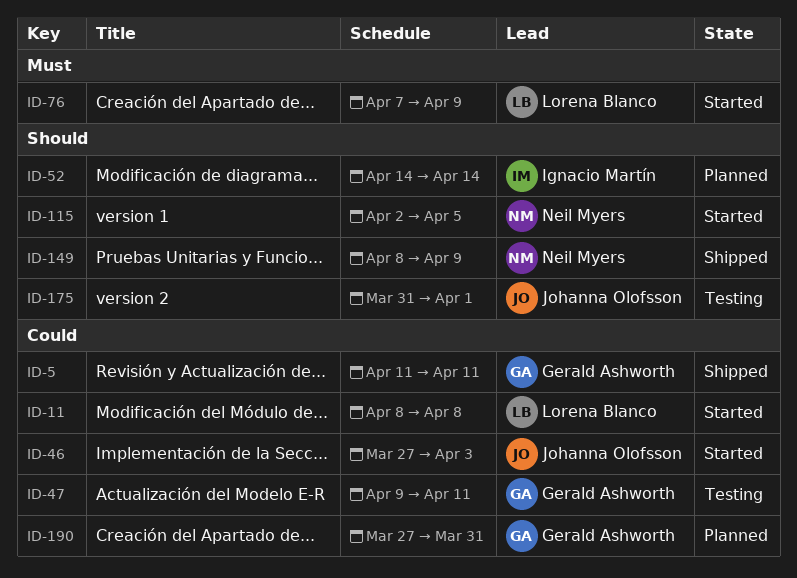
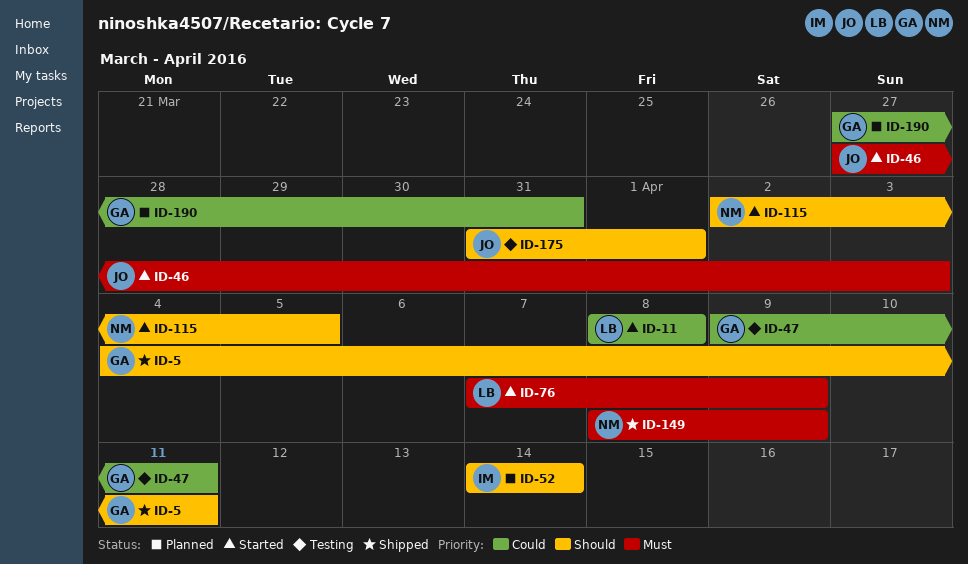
ID-5, priority: Could -> Should
ID-5, start: Apr 11 -> Apr 4
ID-46, priority: Could -> Must
ID-149, priority: Should -> Must

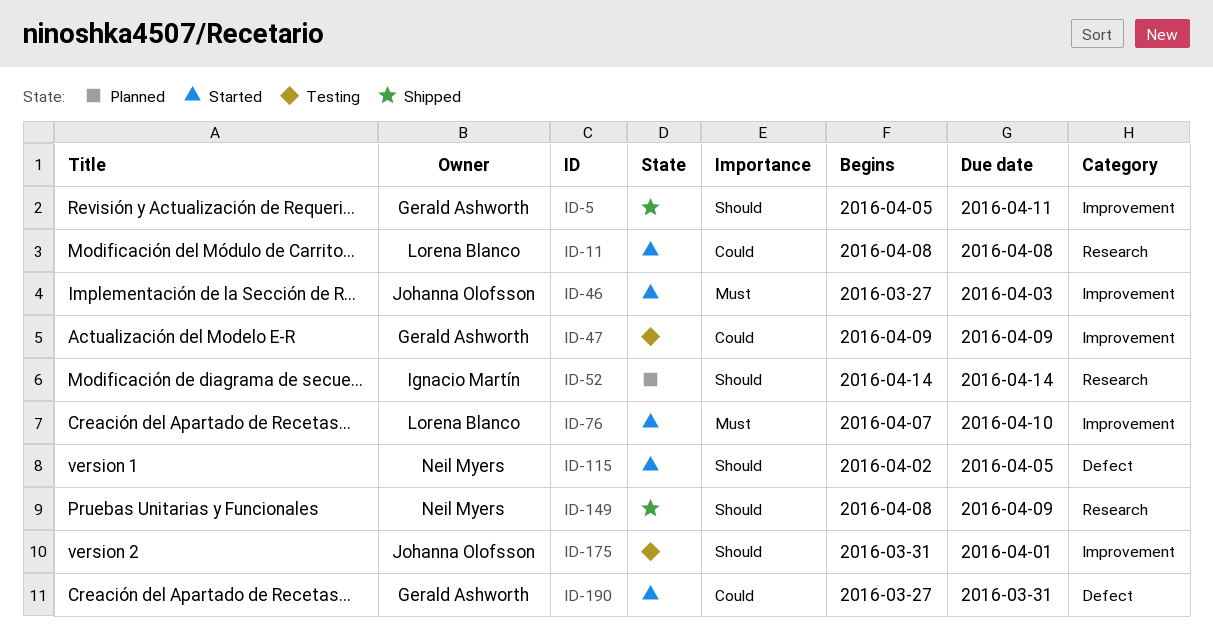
ID-5, start: Apr 4 -> Apr 5
ID-47, due: Apr 11 -> Apr 9
ID-76, due: Apr 9 -> Apr 10
ID-149, priority: Must -> Should
ID-190, status: Planned -> Started

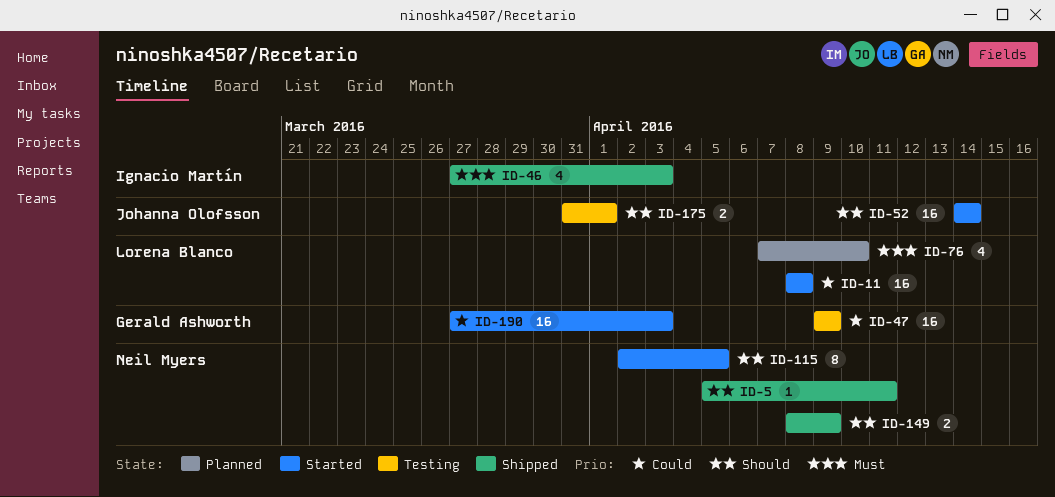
ID-5, owner: Gerald Ashworth -> Neil Myers
ID-46, status: Started -> Shipped
ID-46, owner: Johanna Olofsson -> Ignacio Martín
ID-52, status: Planned -> Started
ID-52, owner: Ignacio Martín -> Johanna Olofsson
ID-76, status: Started -> Planned
ID-190, due: Mar 31 -> Apr 3

